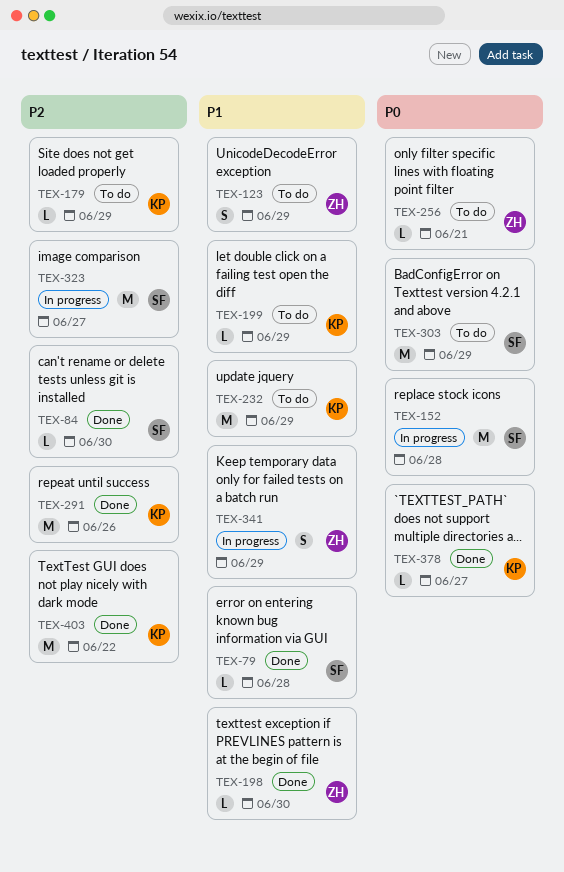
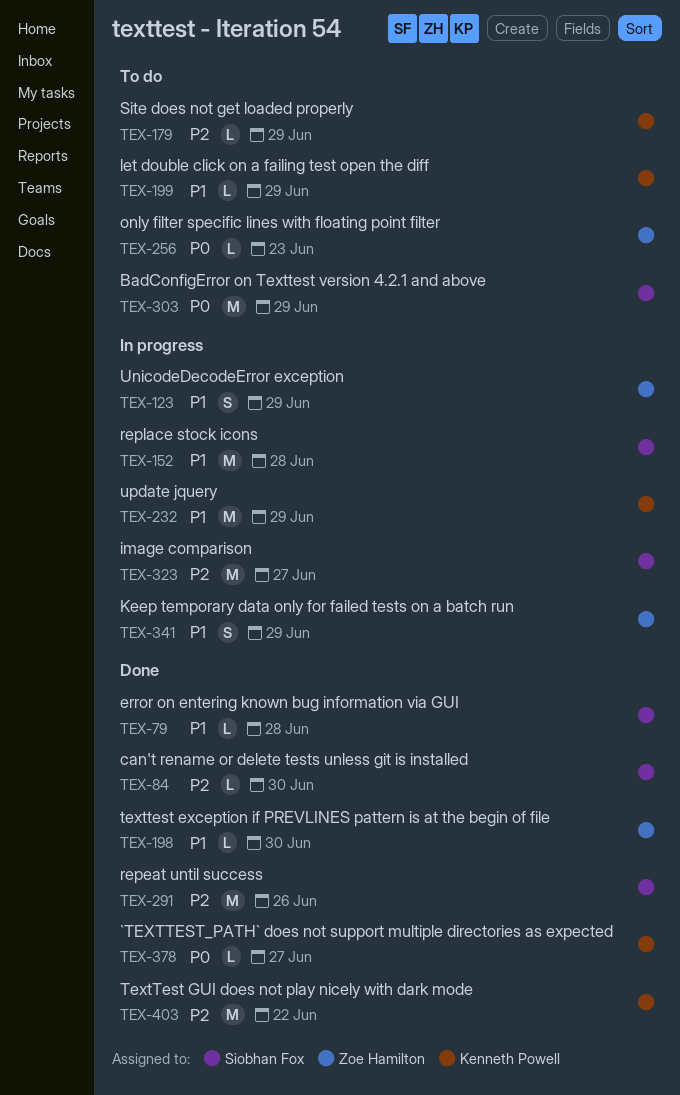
TEX-123, status: To do -> In progress
TEX-152, priority: P0 -> P1
TEX-232, status: To do -> In progress
TEX-256, due: Jun 21 -> Jun 23
TEX-291, owner: Kenneth Powell -> Siobhan Fox

